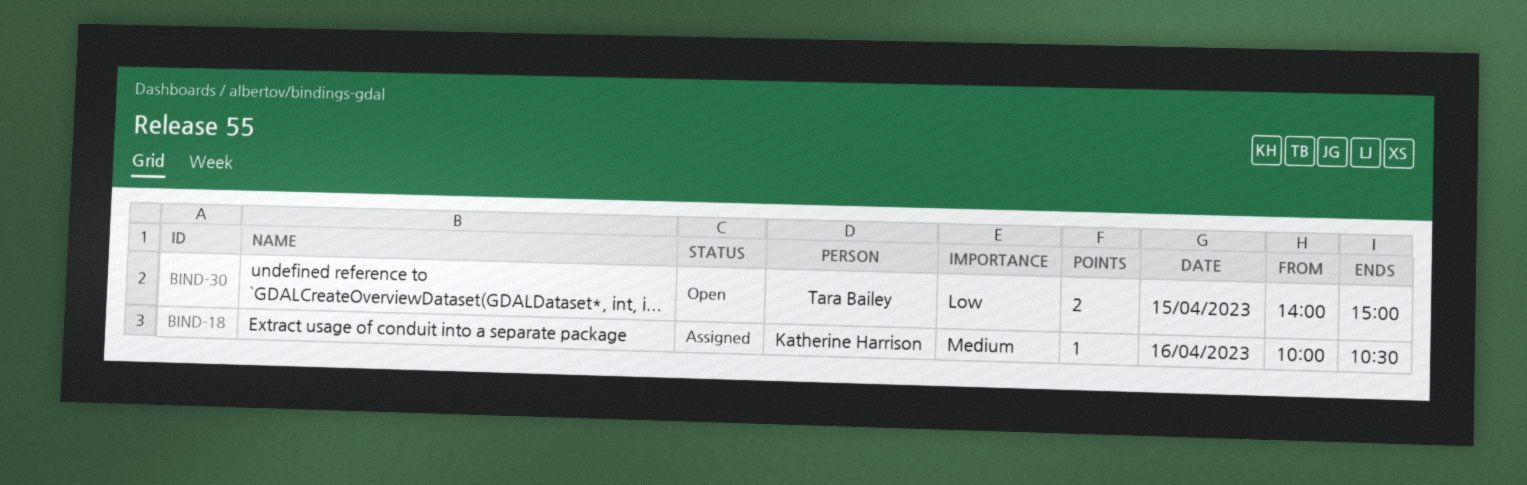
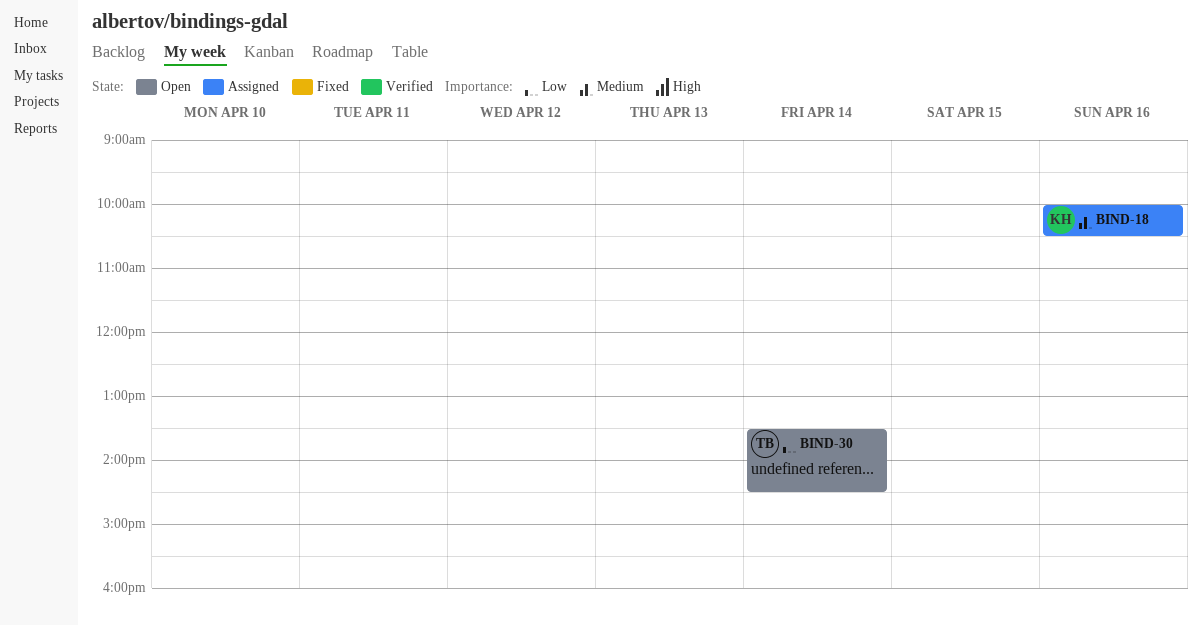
BIND-30, day: Apr 15 -> Apr 14
BIND-30, begins: 14:00 -> 13:30
BIND-30, ends: 15:00 -> 14:30

